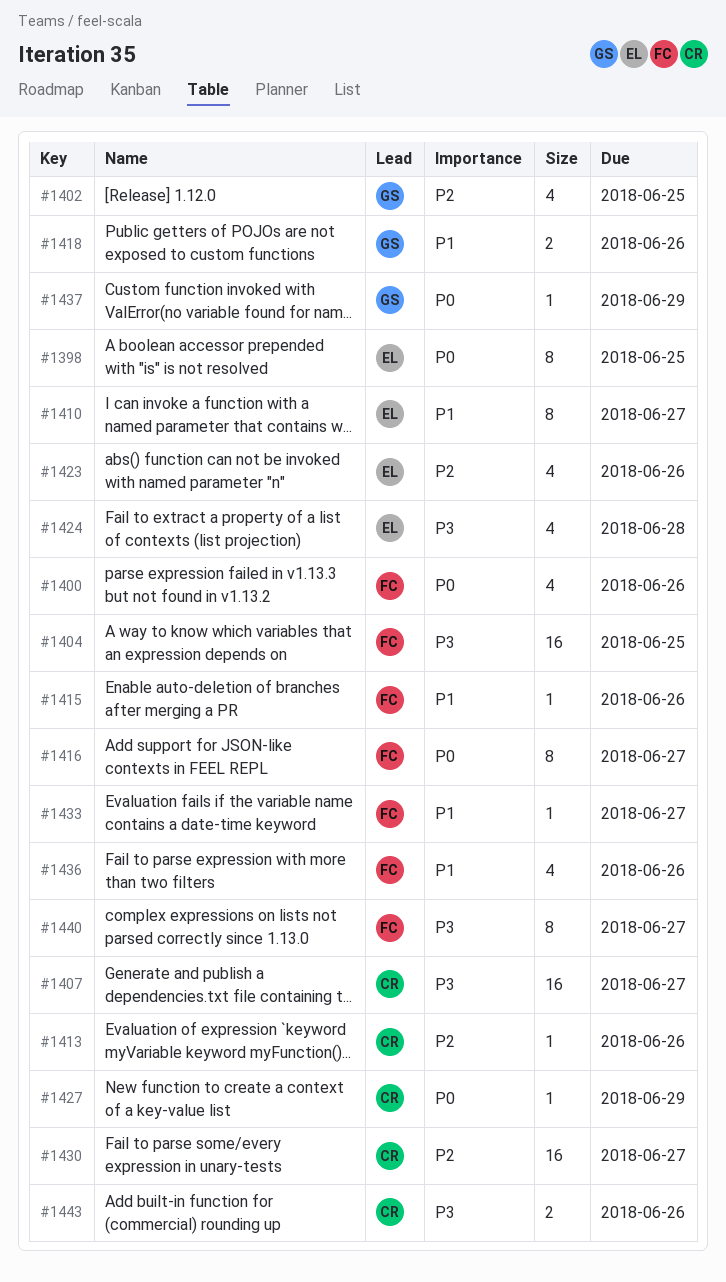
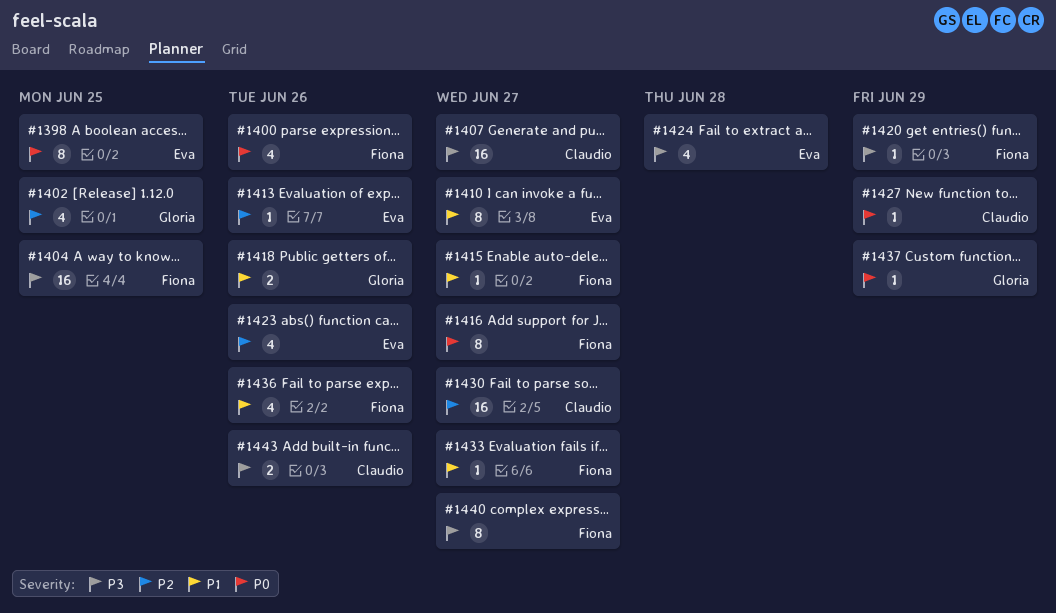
#1413, owner: Claudio -> Eva
#1415, due: Jun 26 -> Jun 27
#1420: none -> present

